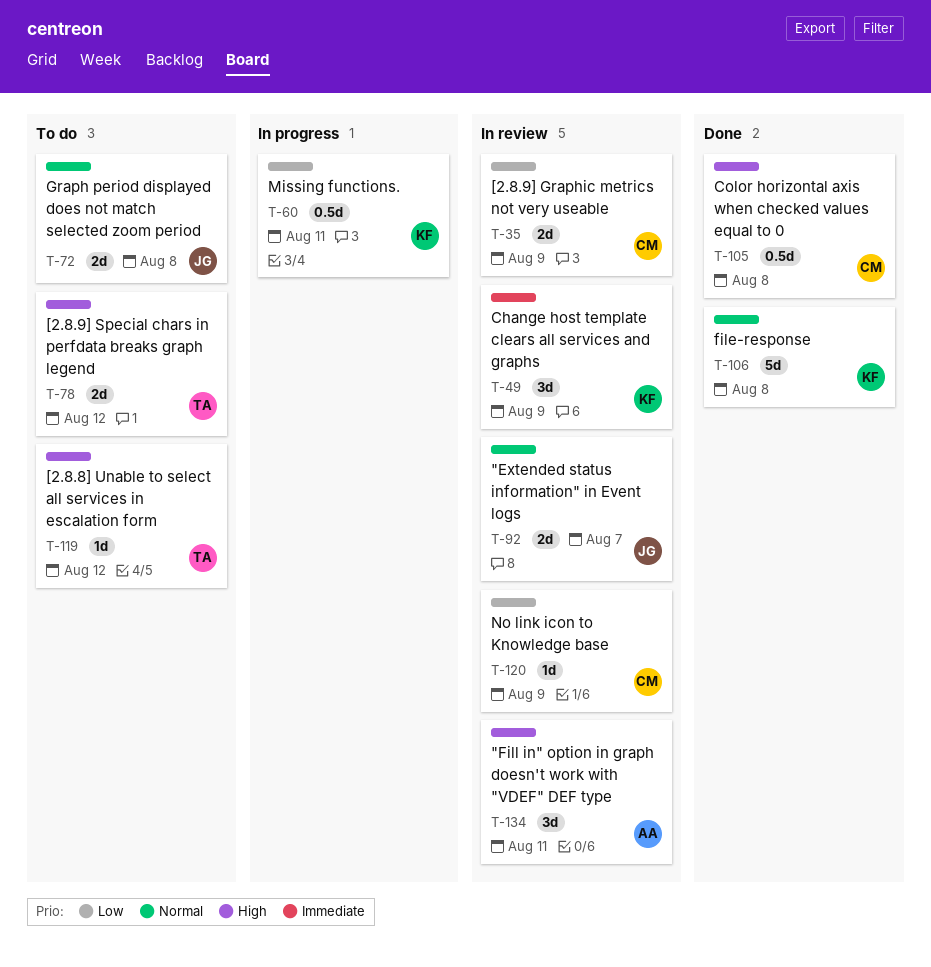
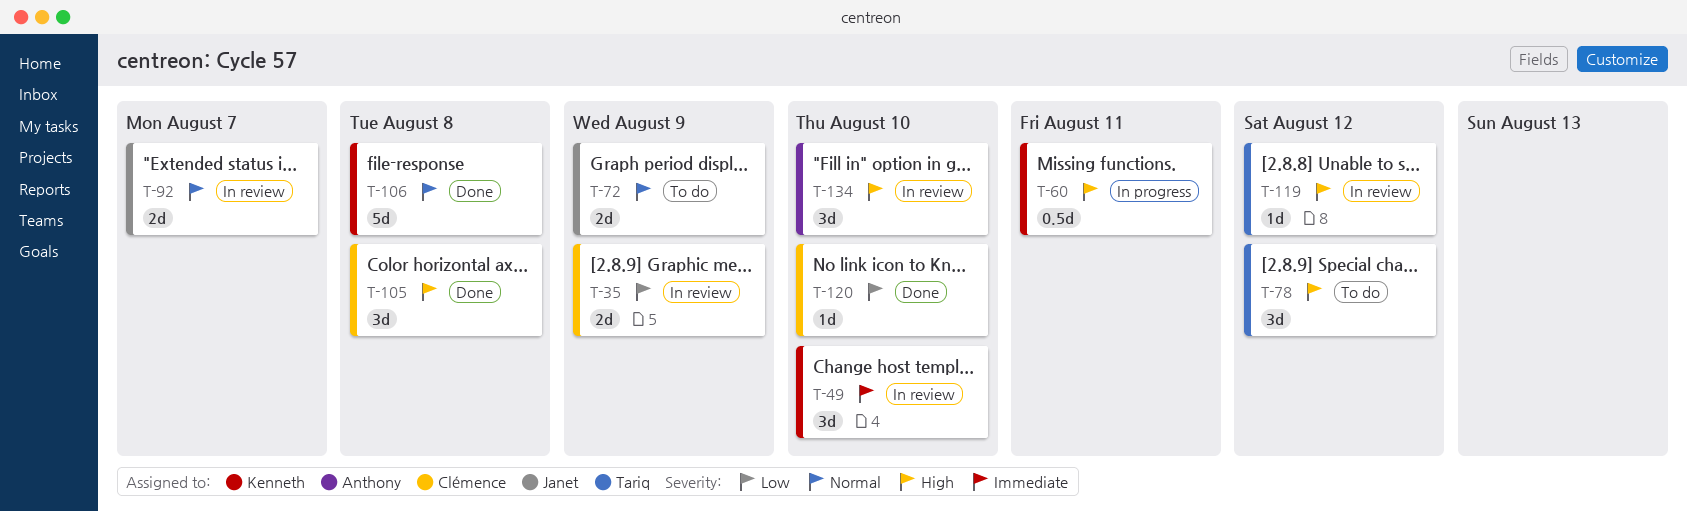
T-49, due: Aug 9 -> Aug 10
T-60, priority: Low -> High
T-72, due: Aug 8 -> Aug 9
T-78, estimate: 2d -> 3d
T-105, estimate: 0.5d -> 3d
T-119, status: To do -> In review
T-120, status: In review -> Done
T-120, due: Aug 9 -> Aug 10
T-134, due: Aug 11 -> Aug 10

